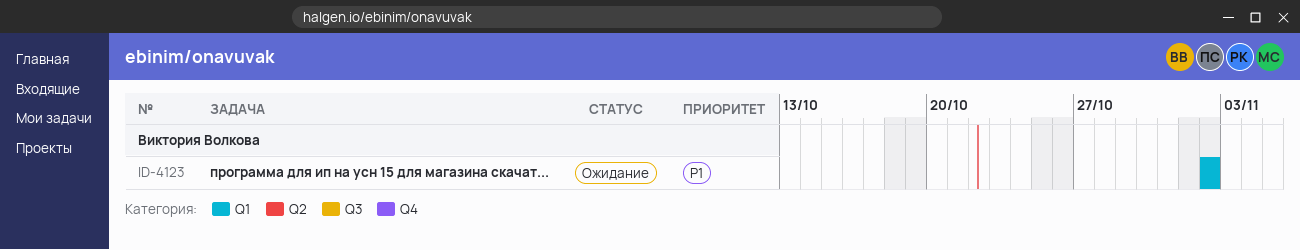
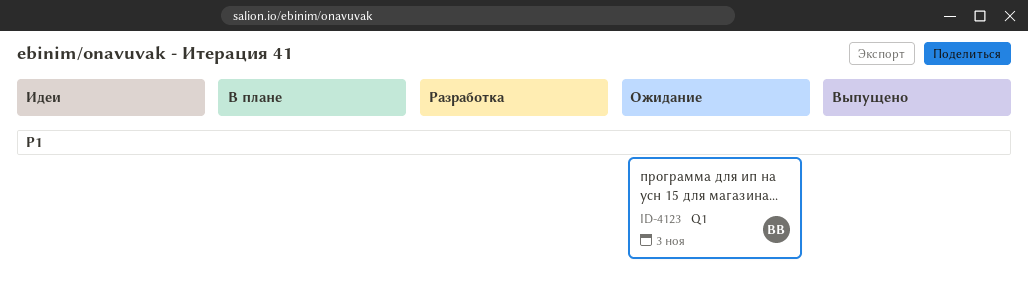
ID-4123, due: Nov 2 -> Nov 3

